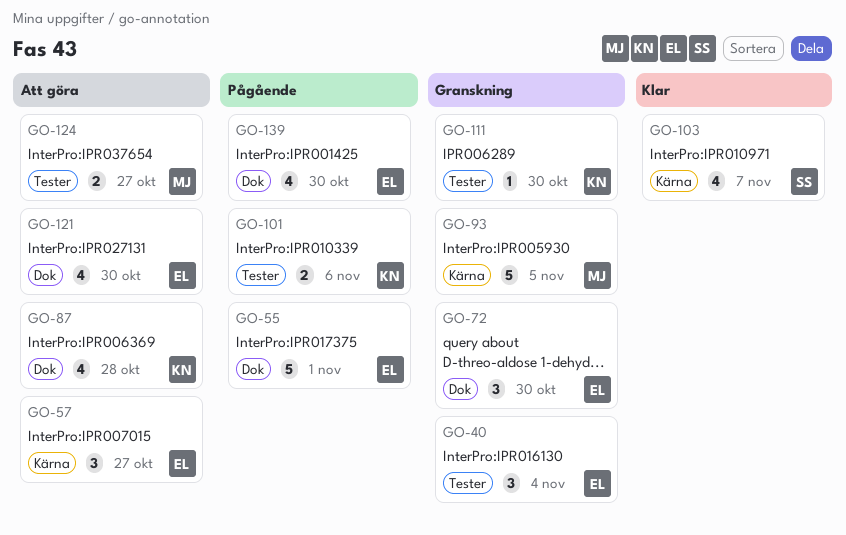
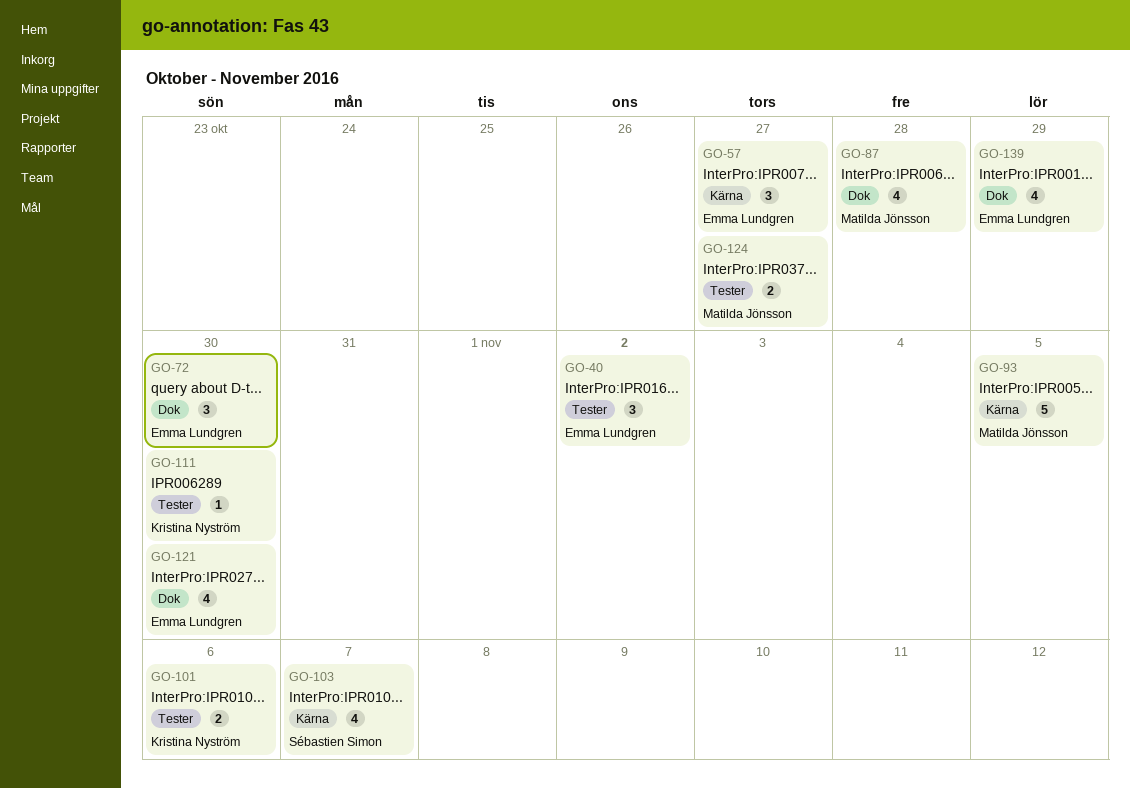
GO-40, due: Nov 4 -> Nov 2
GO-55: present -> none
GO-87, owner: Kristina Nyström -> Matilda Jönsson
GO-139, due: Oct 30 -> Oct 29

